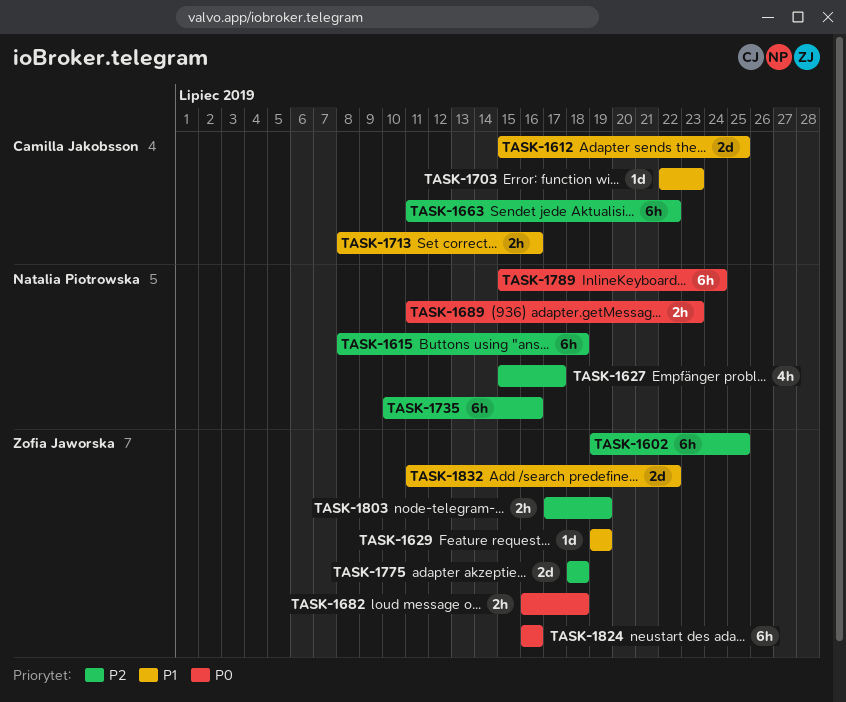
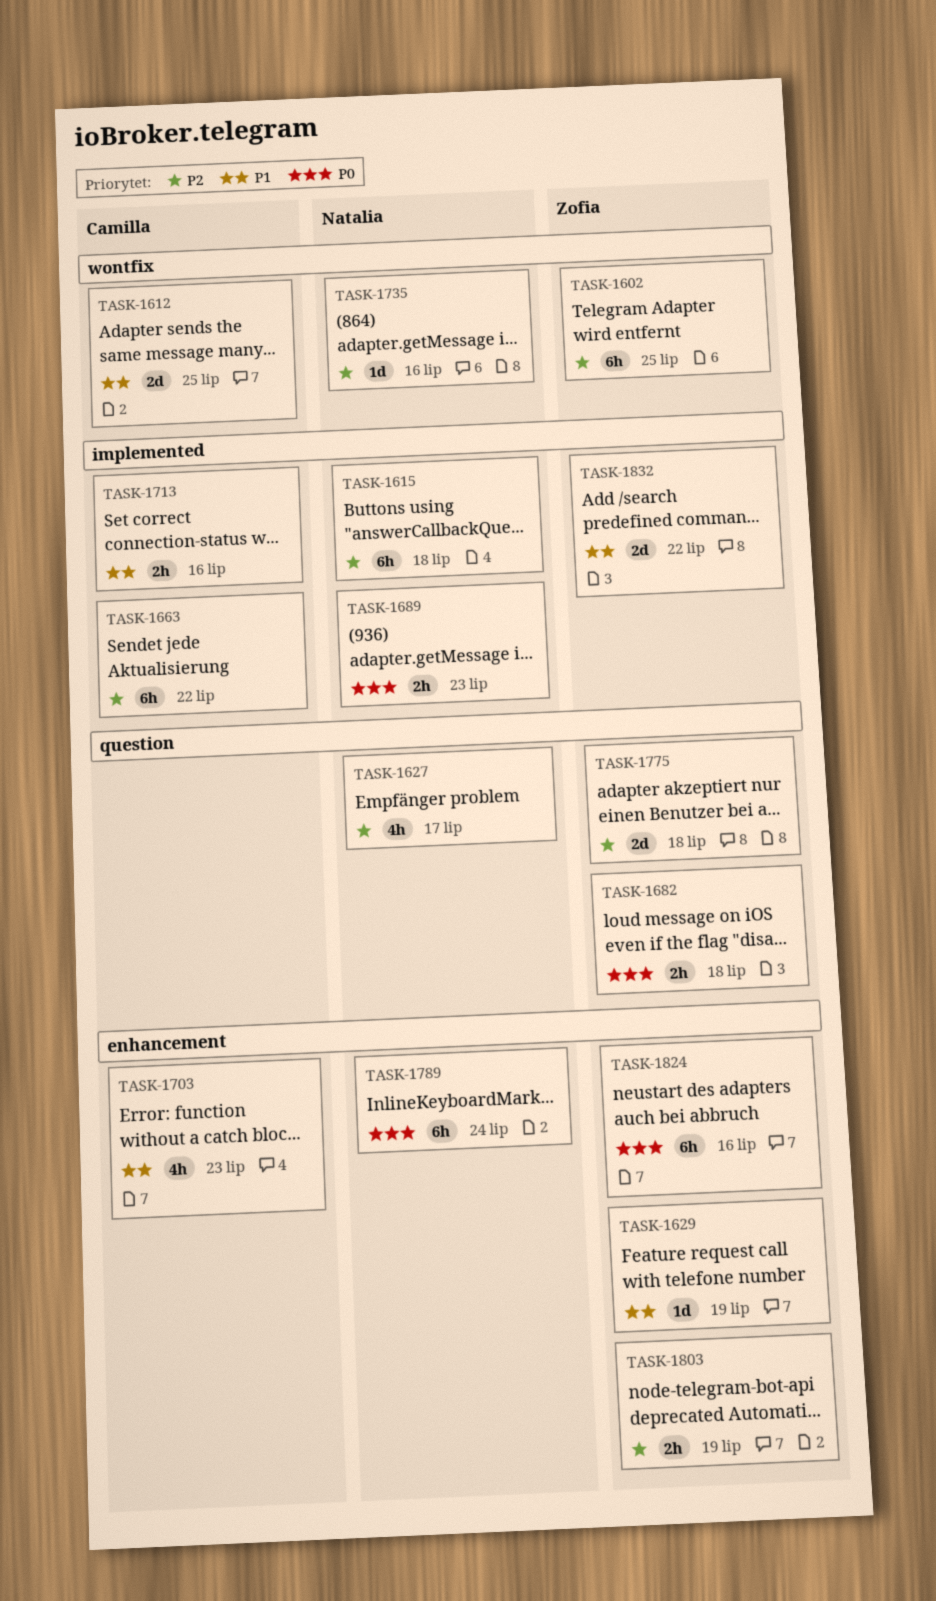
TASK-1703, estimate: 1d -> 4h
TASK-1735, estimate: 6h -> 1d

